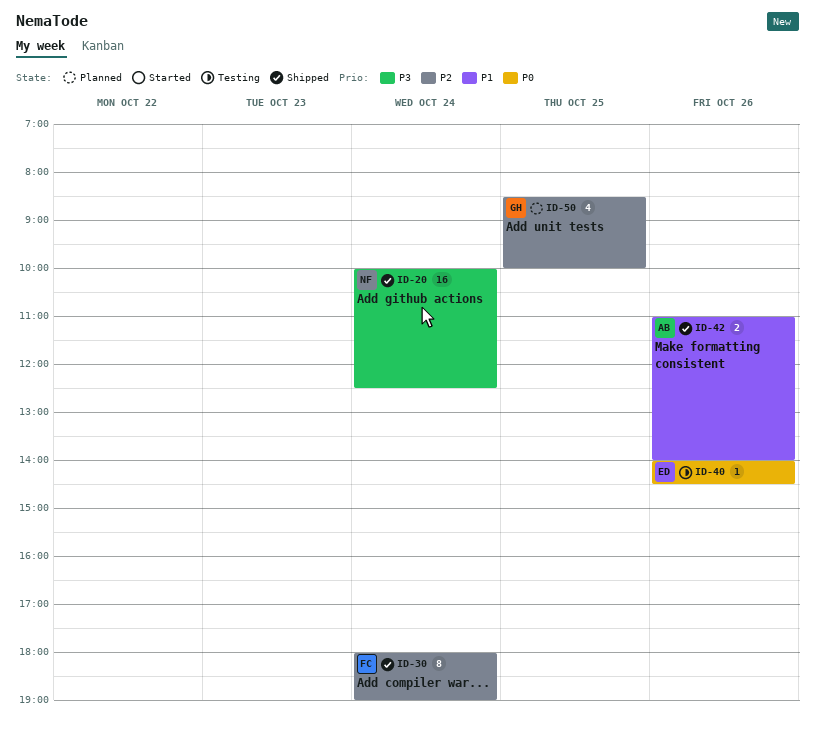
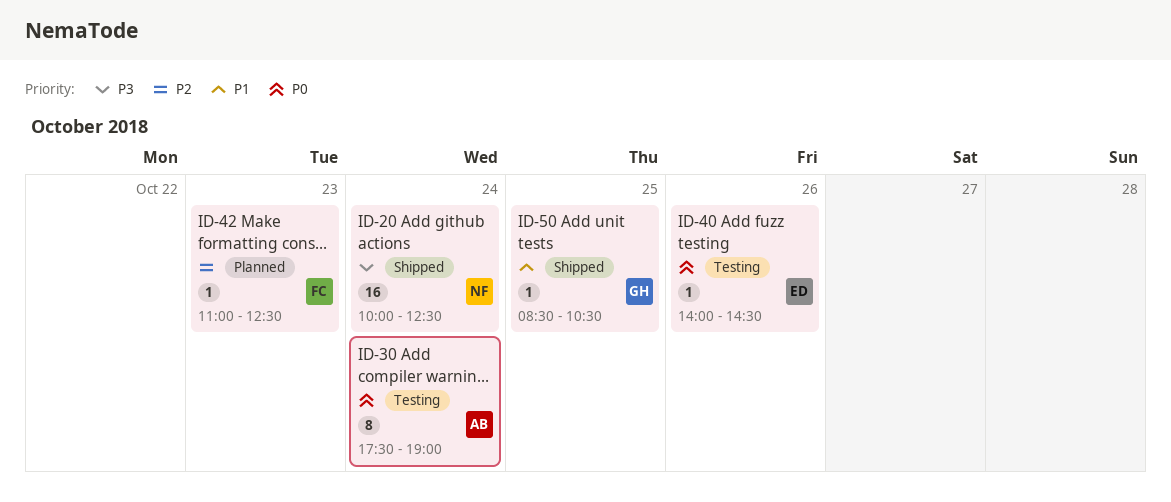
ID-30, status: Shipped -> Testing
ID-30, owner: FC -> AB
ID-30, priority: P2 -> P0
ID-30, begins: 18:00 -> 17:30
ID-42, status: Shipped -> Planned
ID-42, owner: AB -> FC
ID-42, priority: P1 -> P2
ID-42, estimate: 2 -> 1
ID-42, day: Oct 26 -> Oct 23
ID-42, ends: 14:00 -> 12:30
ID-50, status: Planned -> Shipped
ID-50, priority: P2 -> P1
ID-50, estimate: 4 -> 1
ID-50, ends: 10:00 -> 10:30

